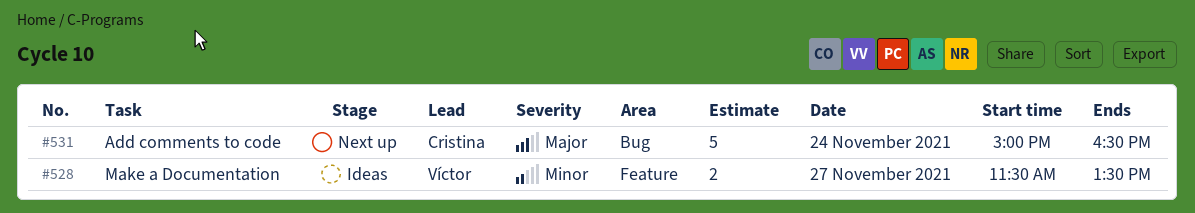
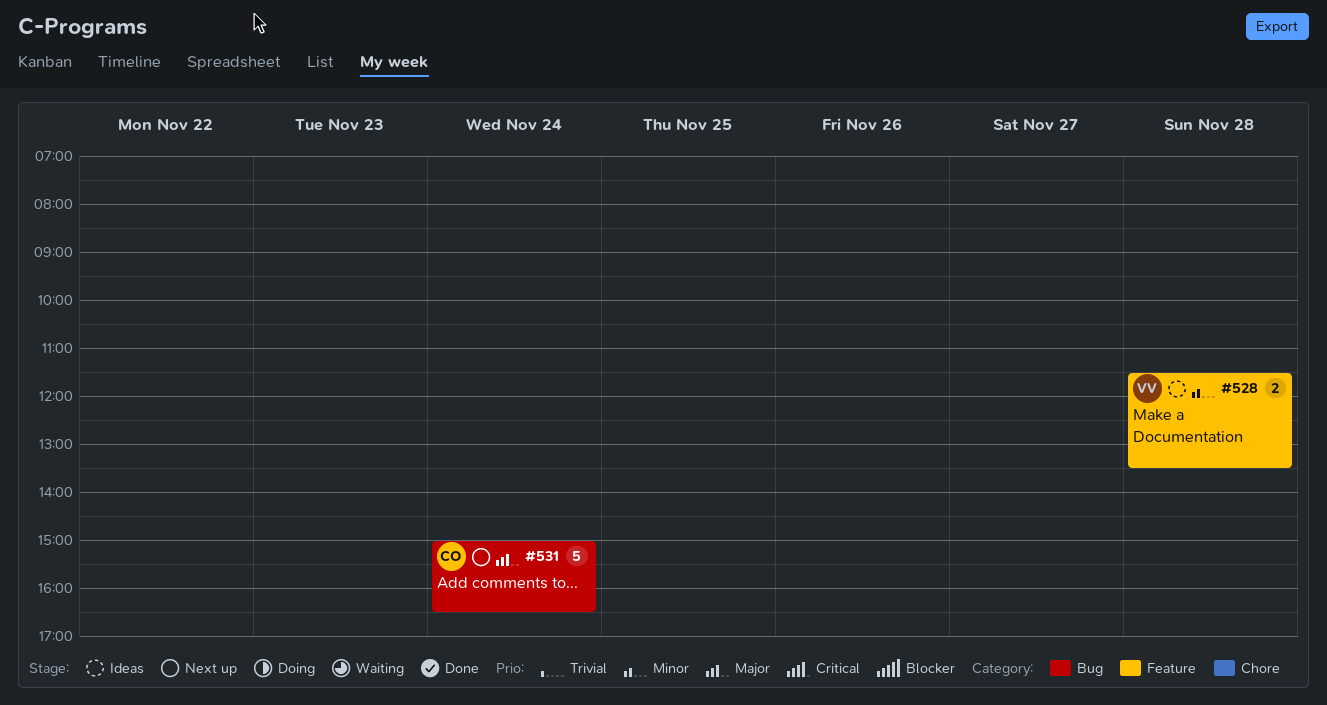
#528, day: Nov 27 -> Nov 28

